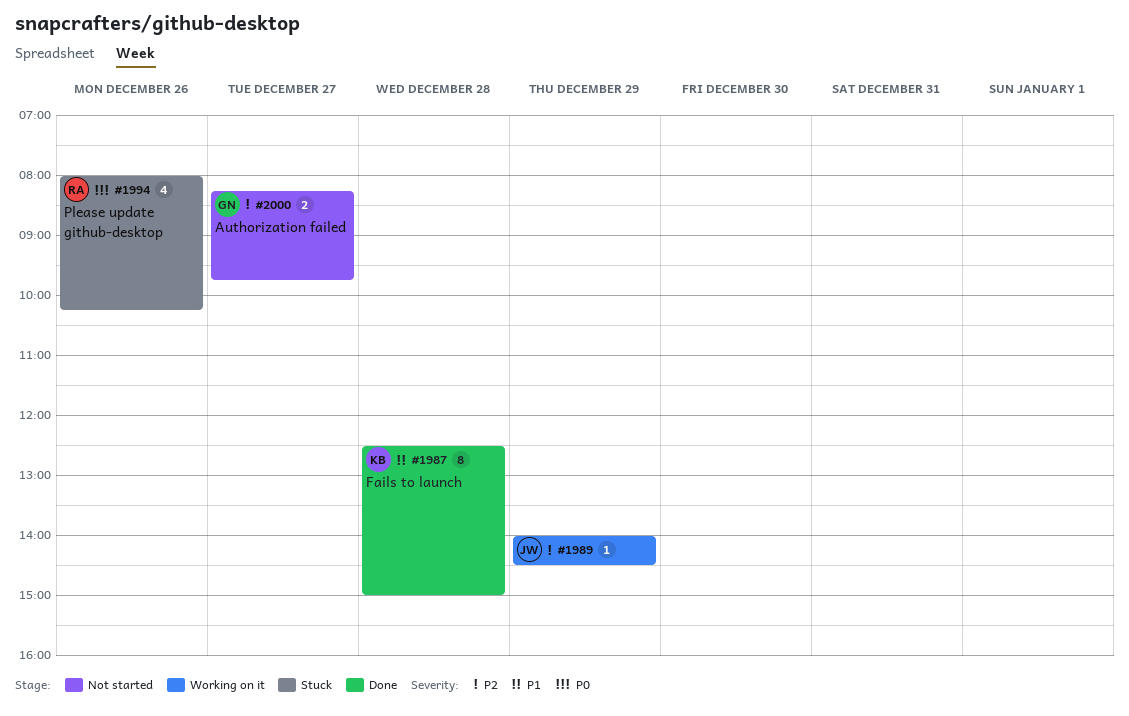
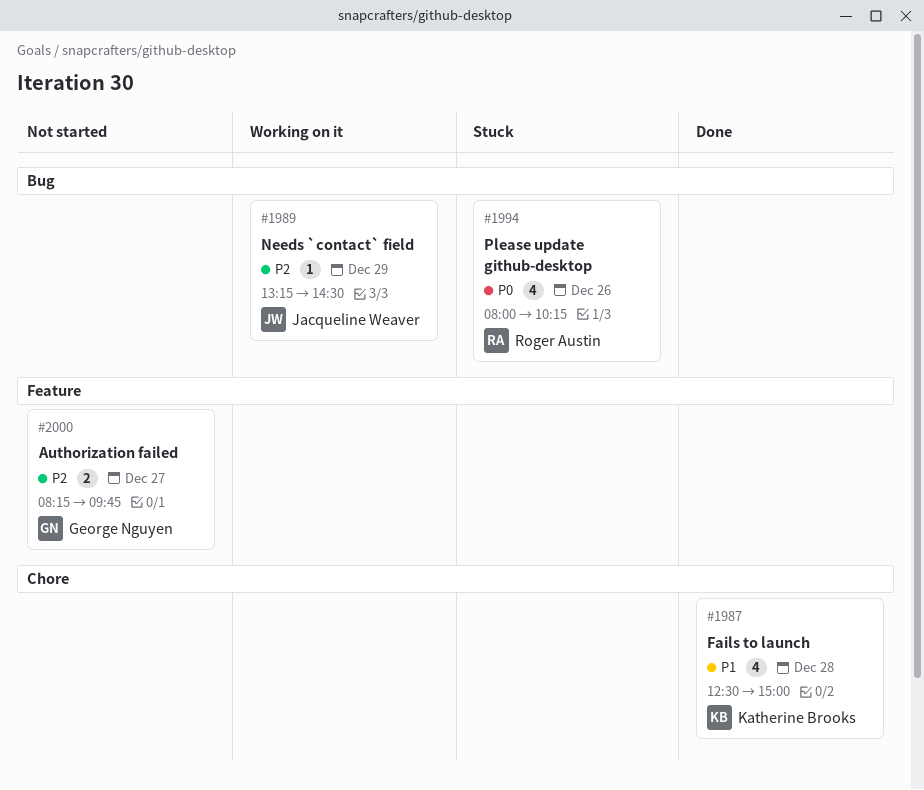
#1987, estimate: 8 -> 4
#1989, begins: 14:00 -> 13:15

